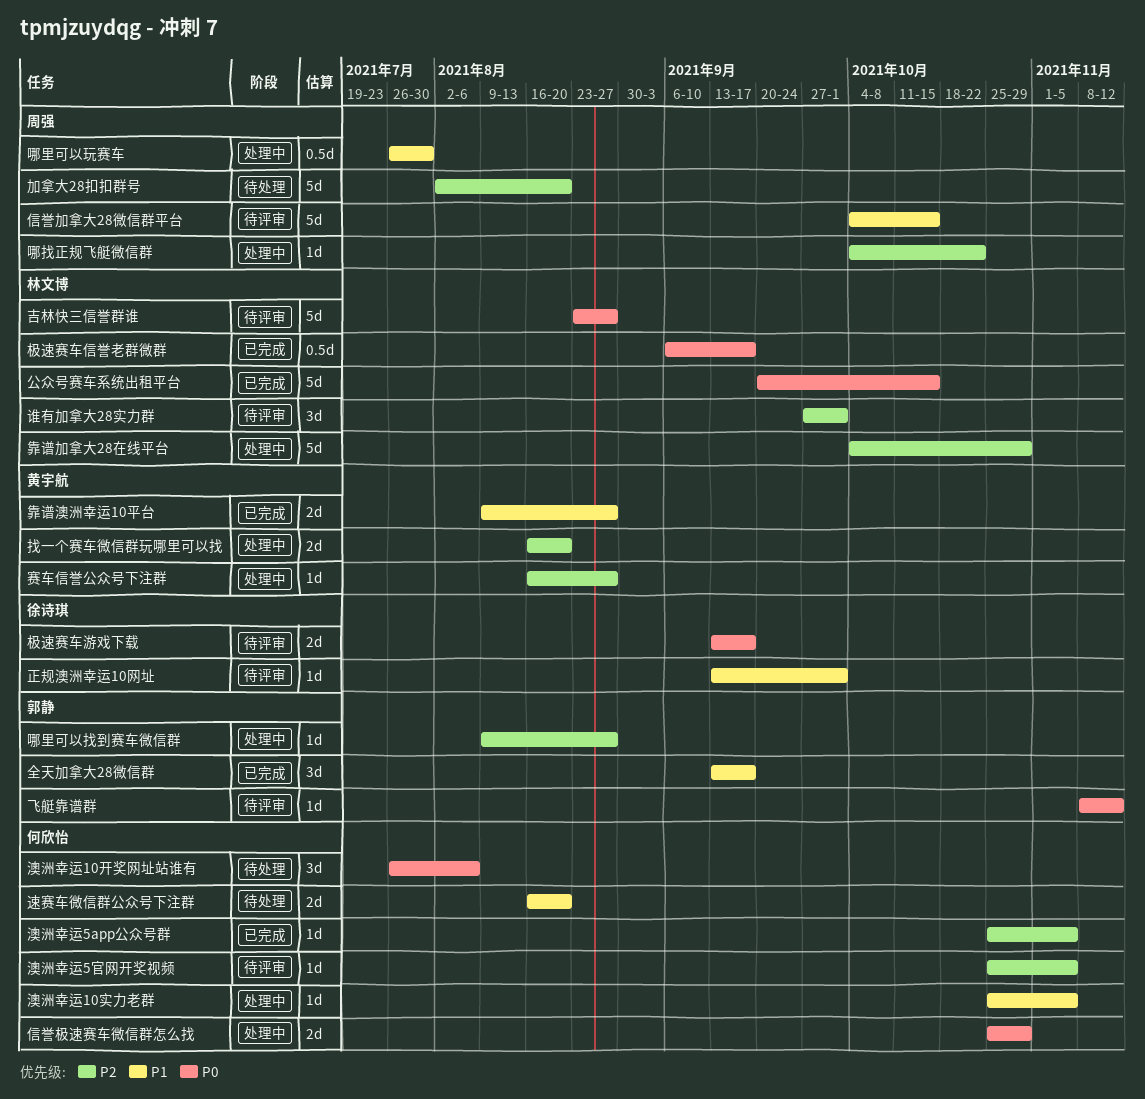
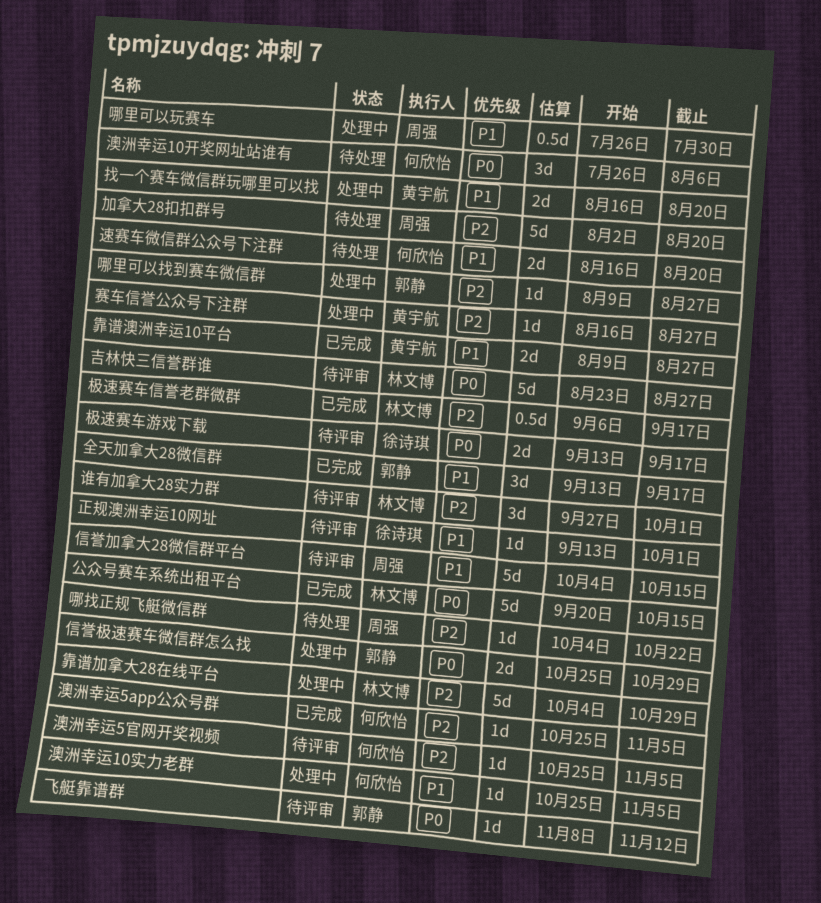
信誉极速赛车微信群怎么找, owner: 何欣怡 -> 郭静
哪找正规飞艇微信群, status: 处理中 -> 待处理
找一个赛车微信群玩哪里可以找, priority: P2 -> P1
极速赛车信誉老群微群, priority: P0 -> P2

